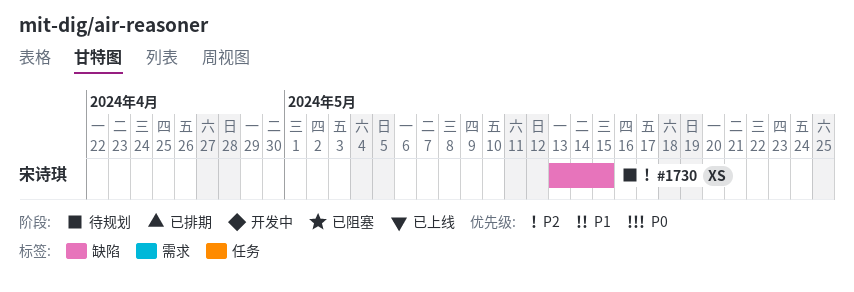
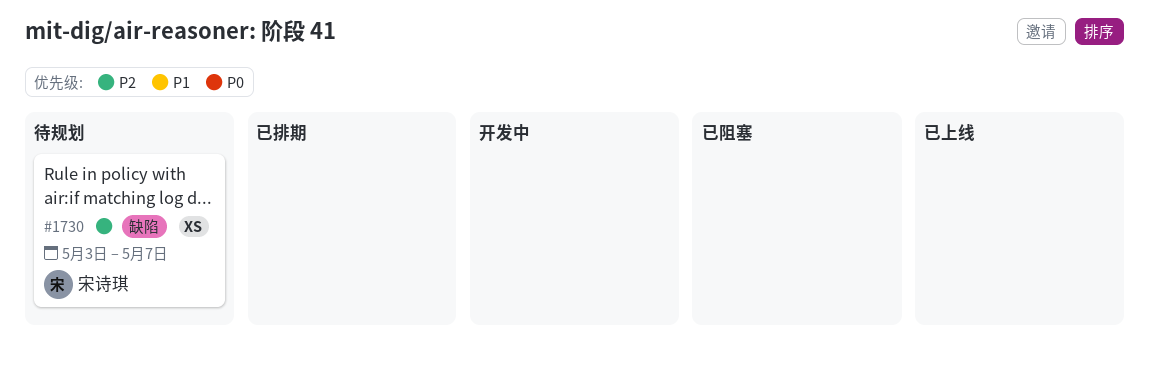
#1730, start: May 13 -> May 3
#1730, due: May 15 -> May 7

